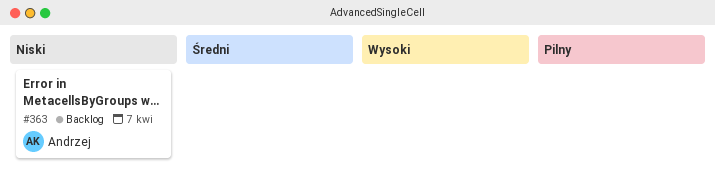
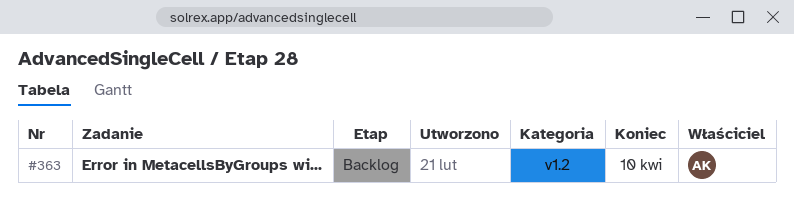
#363, due: Apr 7 -> Apr 10

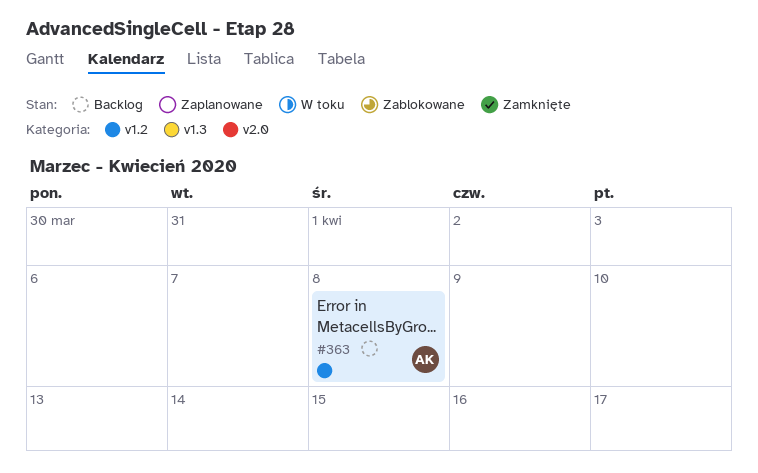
#363, due: Apr 10 -> Apr 8

